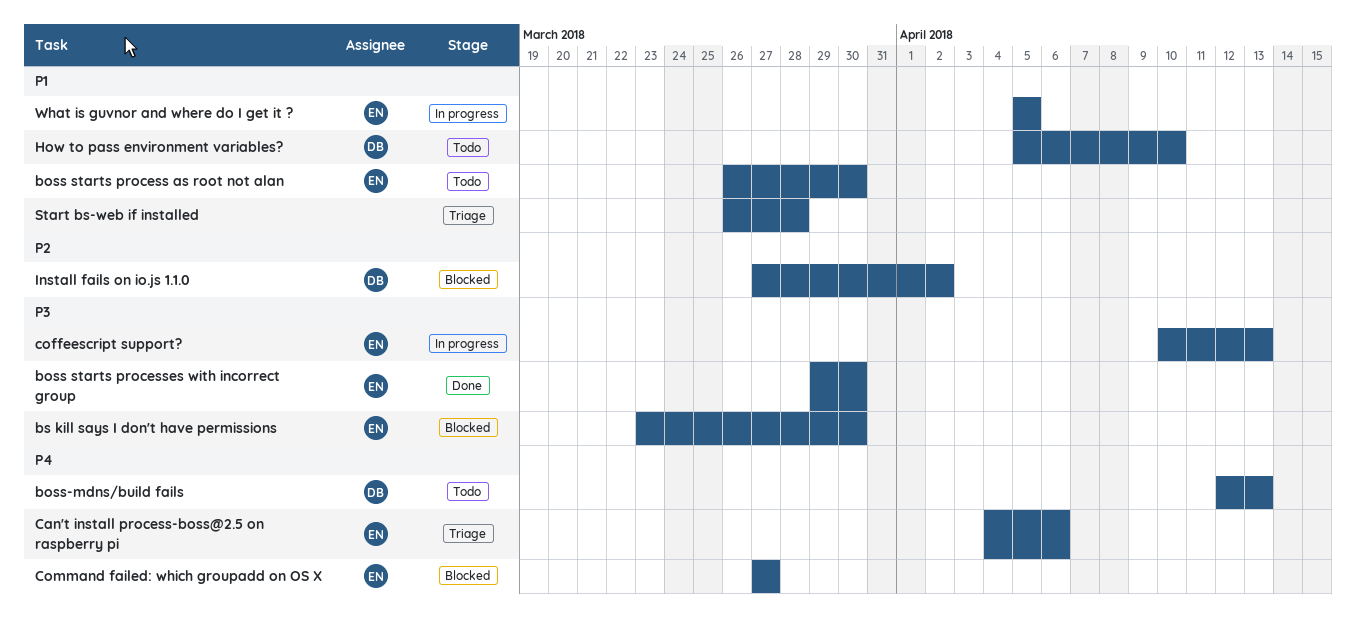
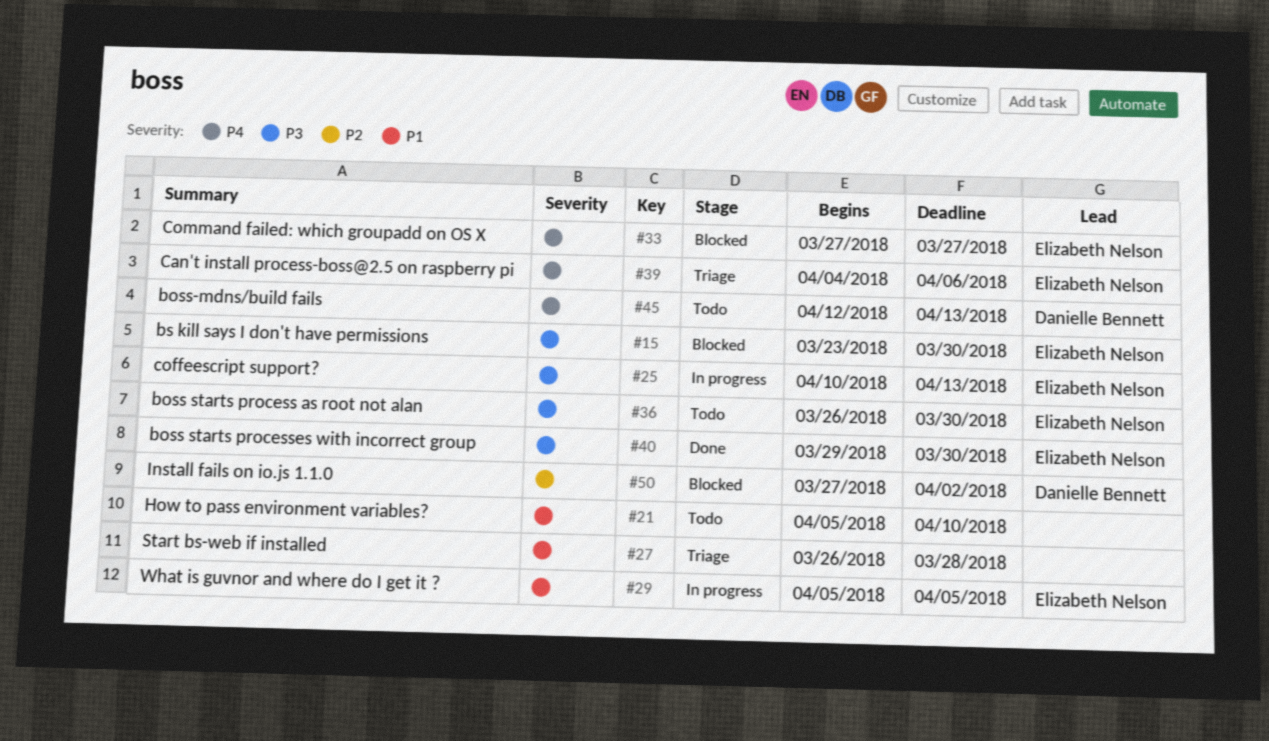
boss starts process as root not alan, priority: P1 -> P3
How to pass environment variables?, owner: Danielle Bennett -> none

